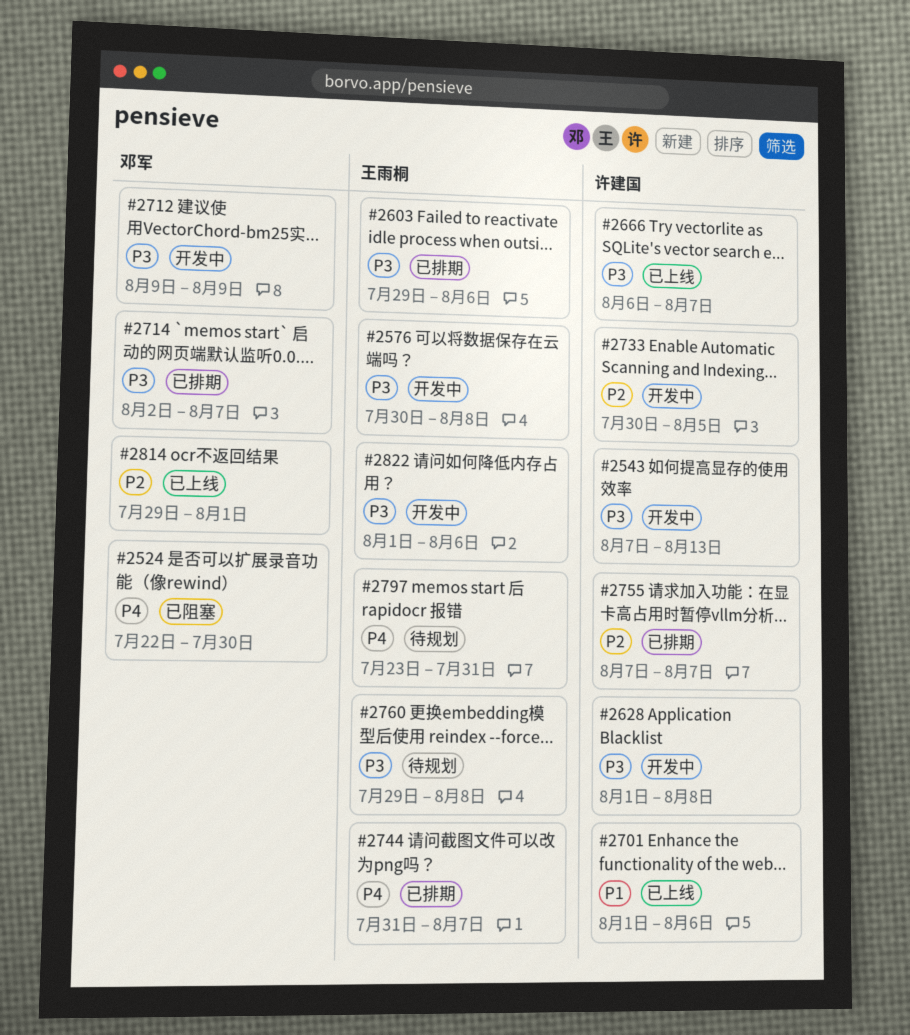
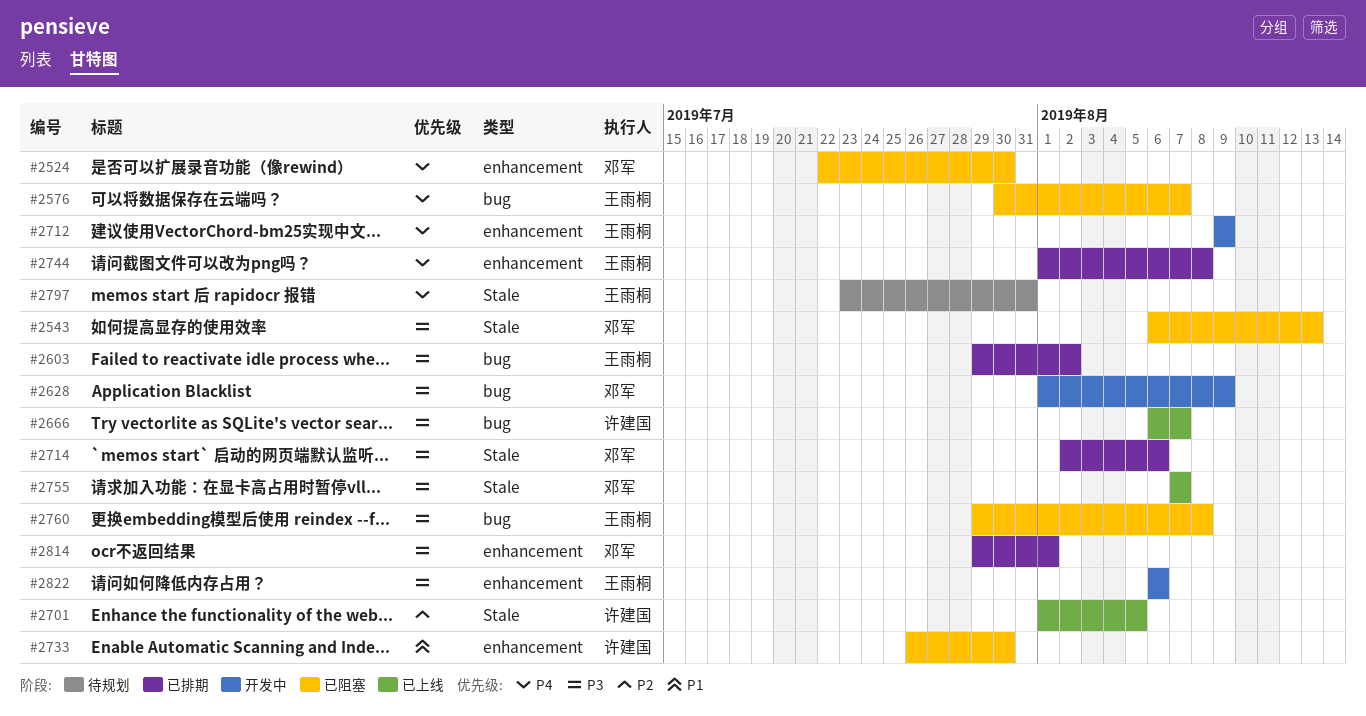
#2543, status: 开发中 -> 已阻塞
#2543, owner: 许建国 -> 邓军
#2543, start: Aug 7 -> Aug 6
#2576, status: 开发中 -> 已阻塞
#2576, priority: P3 -> P4
#2576, due: Aug 8 -> Aug 7
#2603, due: Aug 6 -> Aug 2
#2628, owner: 许建国 -> 邓军
#2628, due: Aug 8 -> Aug 9
#2701, priority: P1 -> P2
#2701, due: Aug 6 -> Aug 5
#2712, owner: 邓军 -> 王雨桐
#2712, priority: P3 -> P4
#2714, due: Aug 7 -> Aug 6
#2733, status: 开发中 -> 已阻塞
#2733, priority: P2 -> P1
#2733, start: Jul 30 -> Jul 26
#2733, due: Aug 5 -> Jul 30
#2744, start: Jul 31 -> Aug 1
#2744, due: Aug 7 -> Aug 8
#2755, status: 已排期 -> 已上线
#2755, owner: 许建国 -> 邓军
#2755, priority: P2 -> P3
#2760, status: 待规划 -> 已阻塞
#2814, status: 已上线 -> 已排期
#2814, priority: P2 -> P3
#2822, start: Aug 1 -> Aug 6

